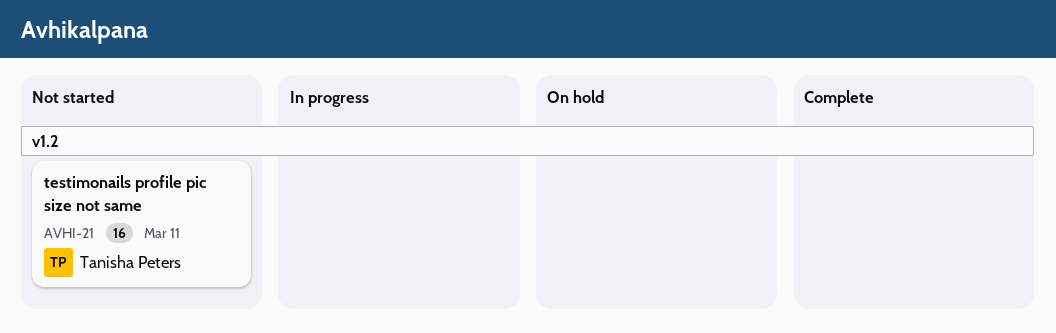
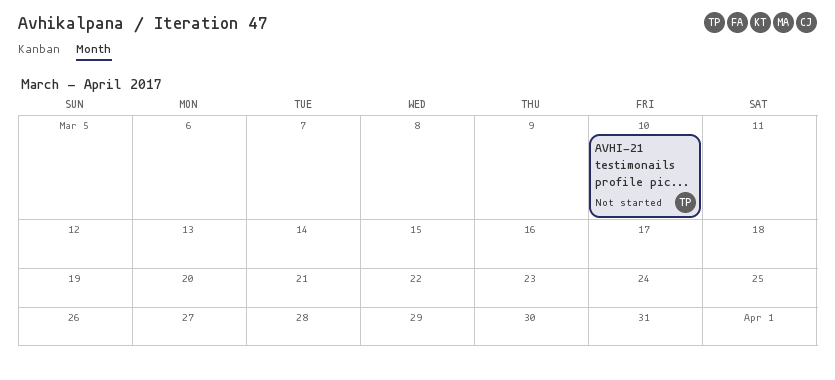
AVHI-21, due: Mar 11 -> Mar 10

